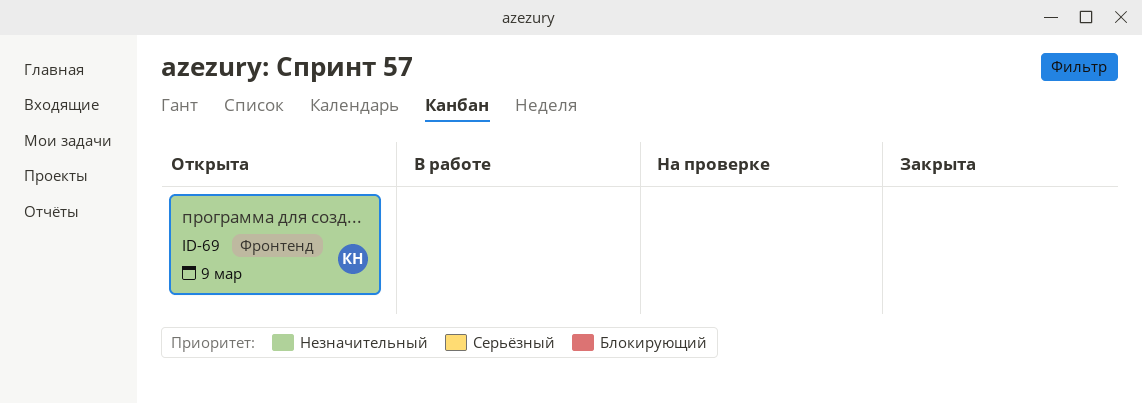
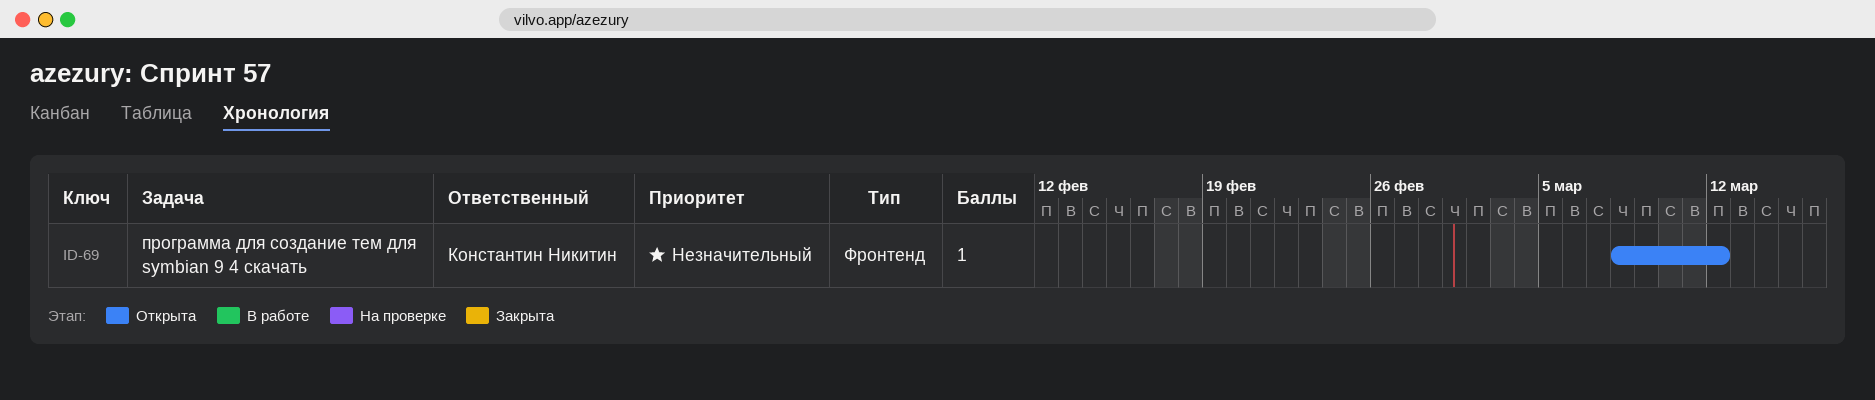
ID-69, due: Mar 9 -> Mar 12

